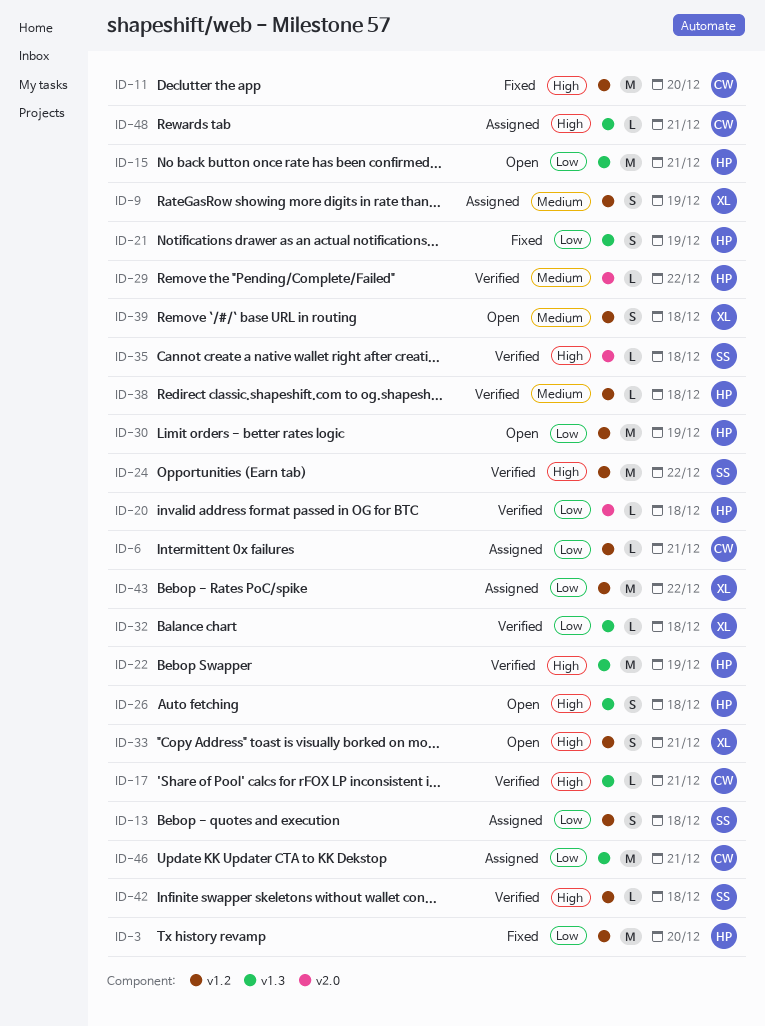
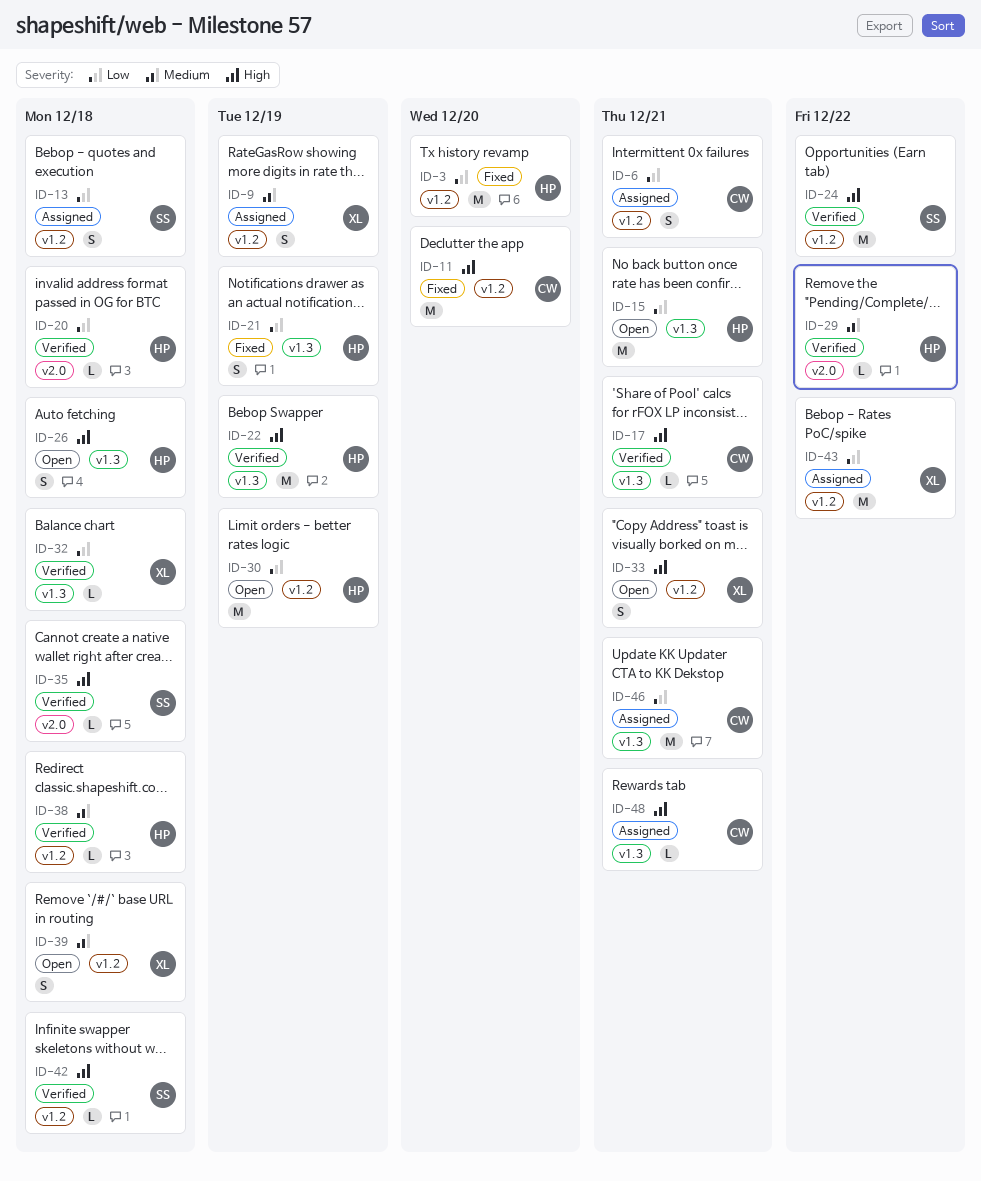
ID-6, estimate: L -> S

